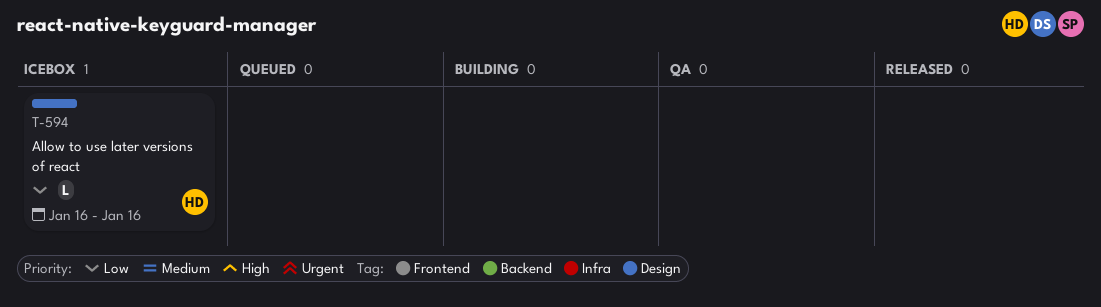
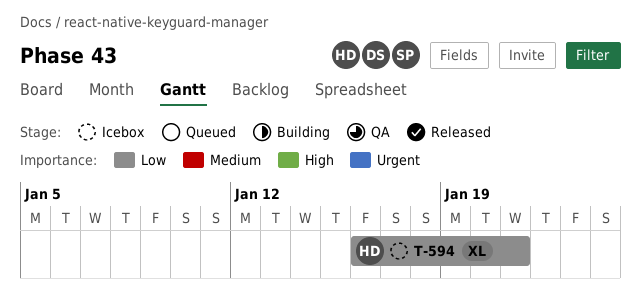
T-594, estimate: L -> XL
T-594, due: Jan 16 -> Jan 21

